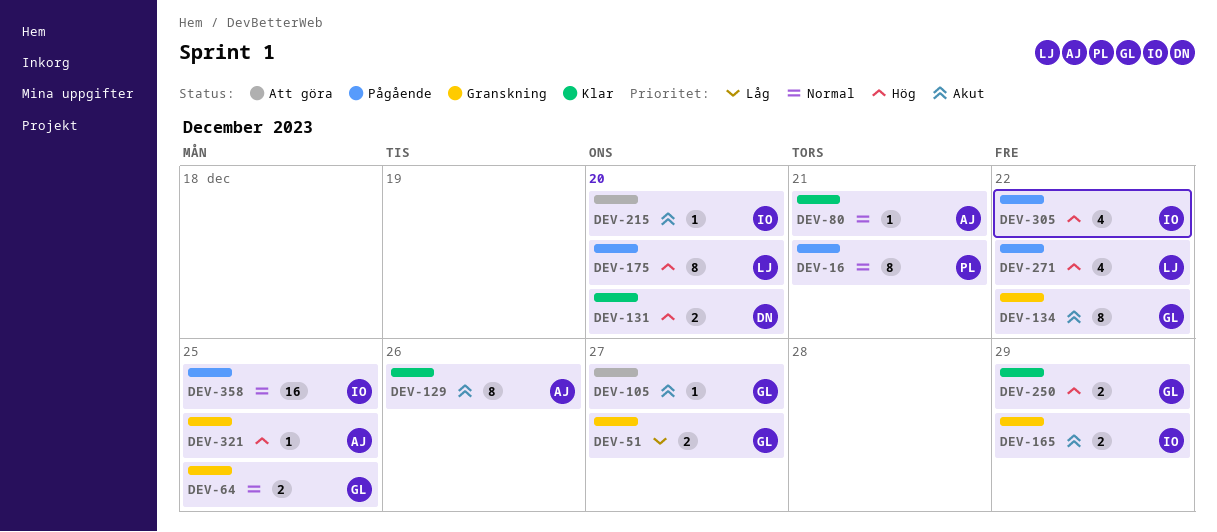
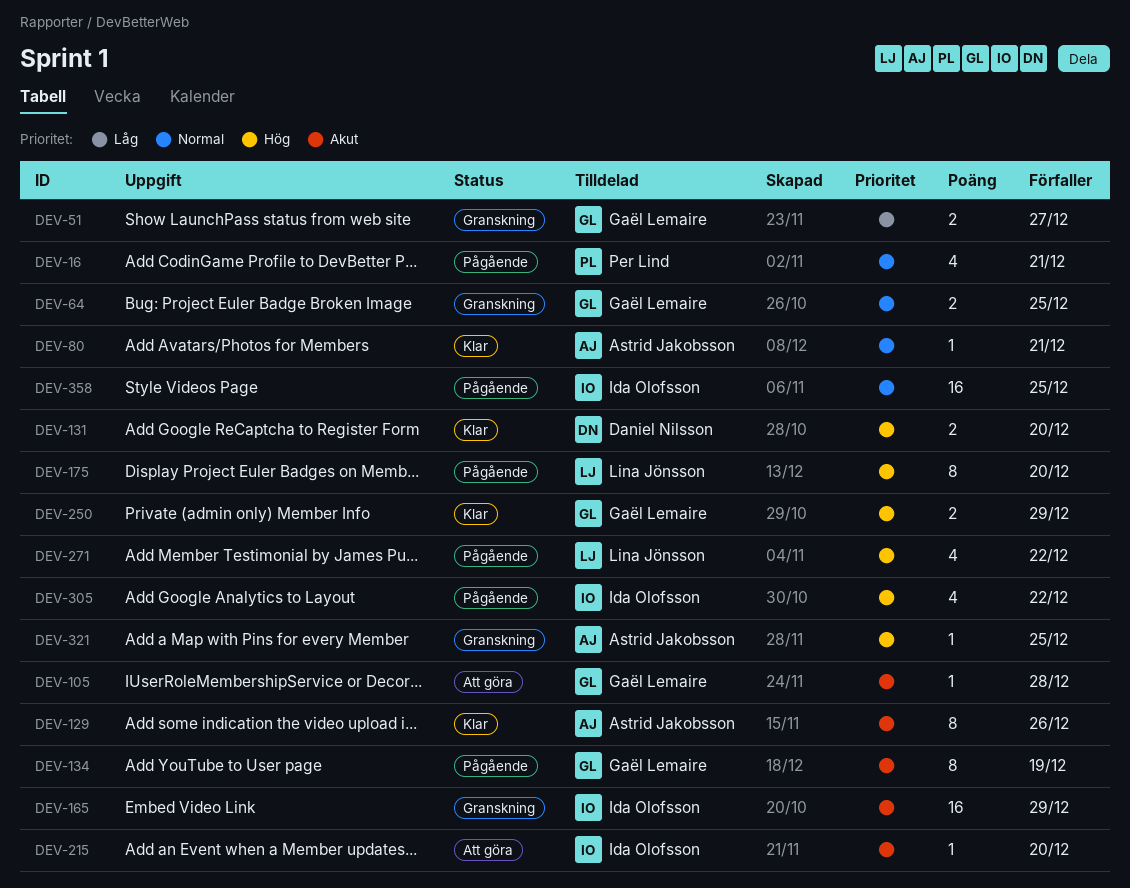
DEV-16, estimate: 8 -> 4
DEV-105, due: Dec 27 -> Dec 28
DEV-134, status: Granskning -> Pågående
DEV-134, due: Dec 22 -> Dec 19
DEV-165, estimate: 2 -> 16

